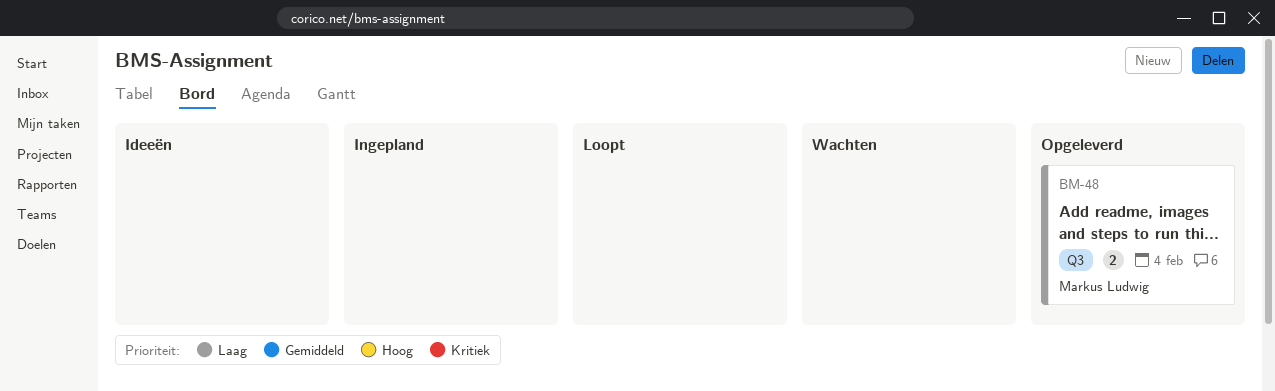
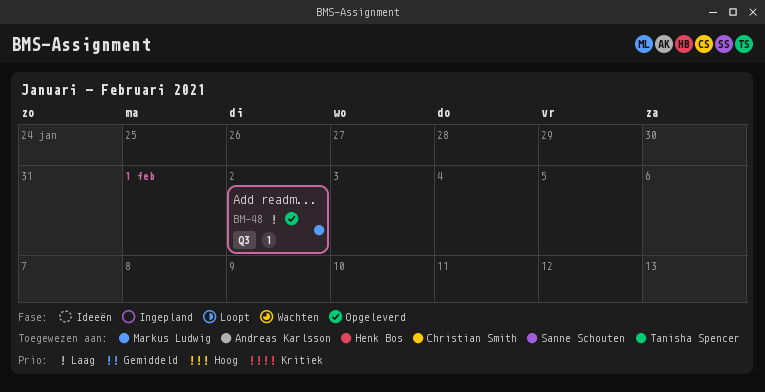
BM-48, estimate: 2 -> 1
BM-48, due: Feb 4 -> Feb 2

